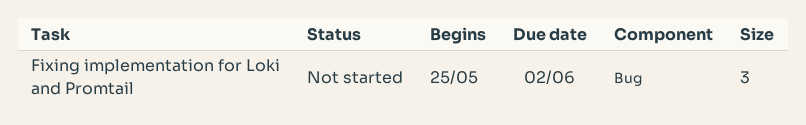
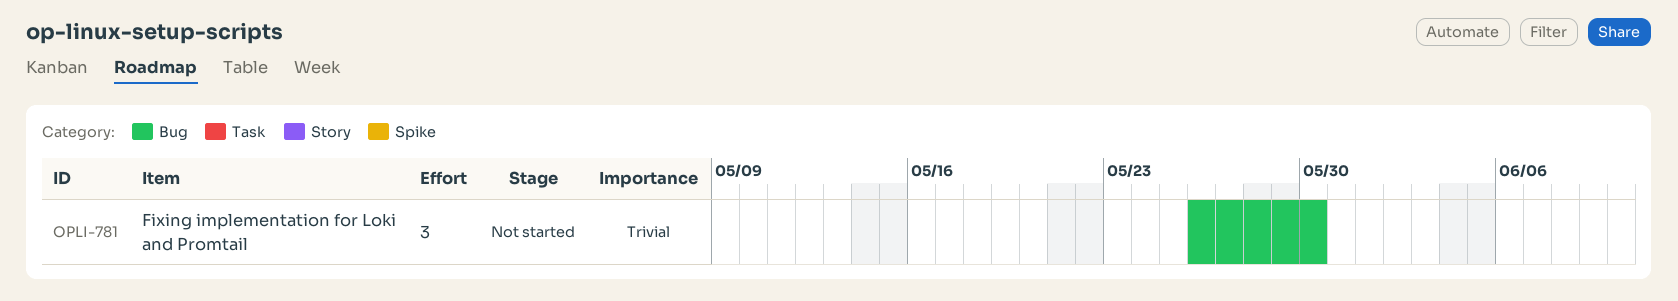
Fixing implementation for Loki and Promtail, start: May 25 -> May 26
Fixing implementation for Loki and Promtail, due: Jun 2 -> May 30

